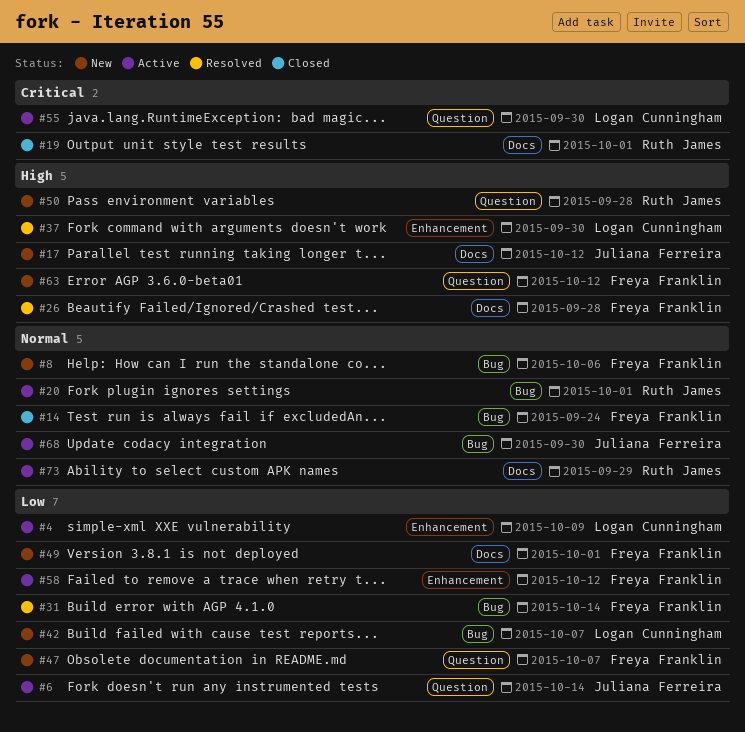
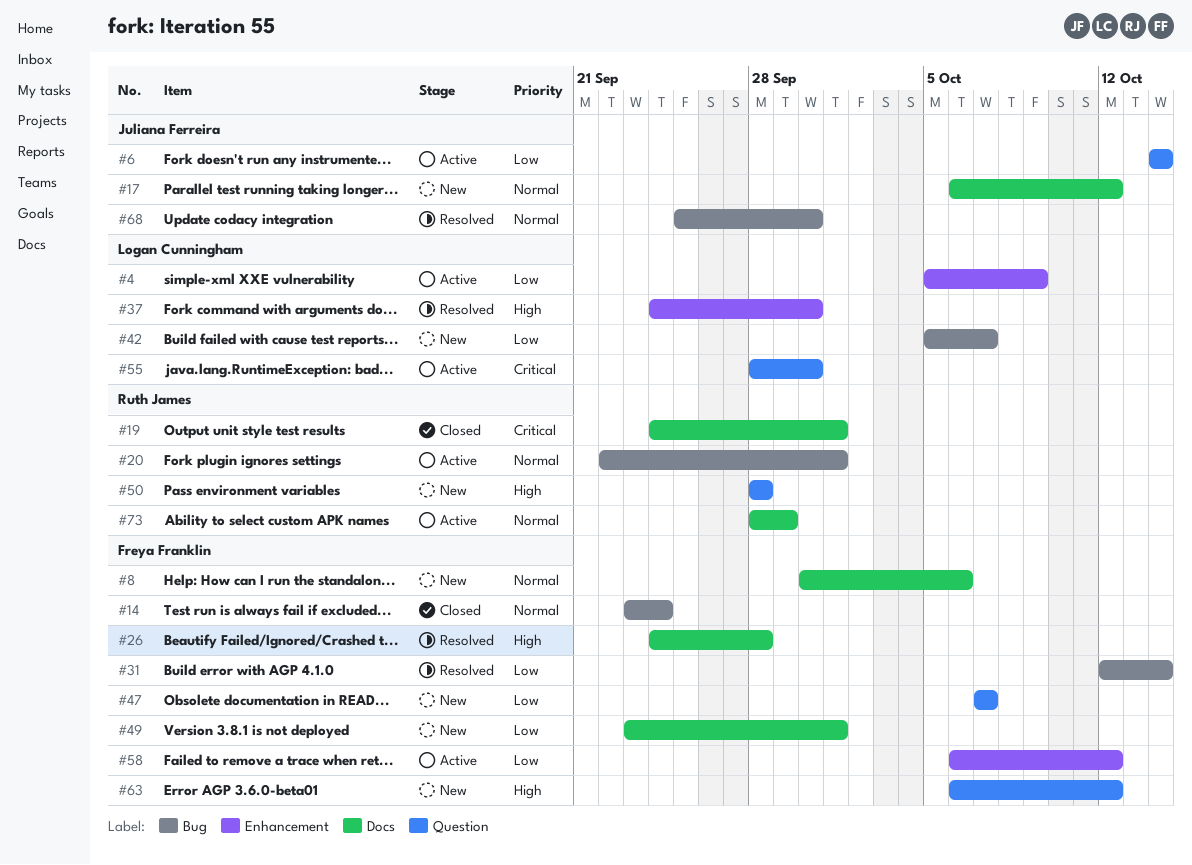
#8, label: Bug -> Docs
#17, priority: High -> Normal
#68, status: Active -> Resolved

